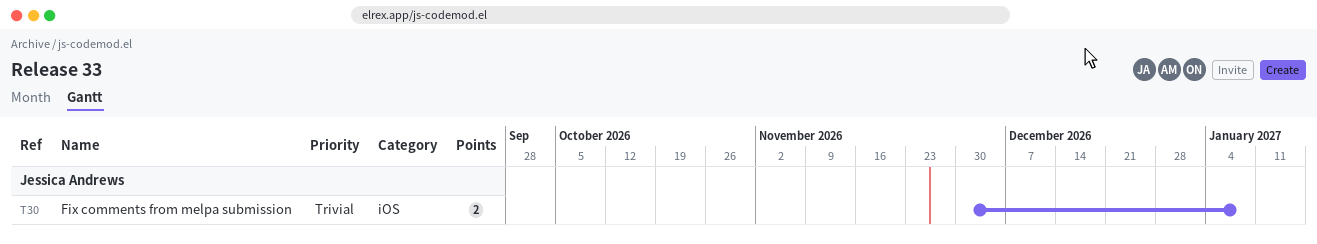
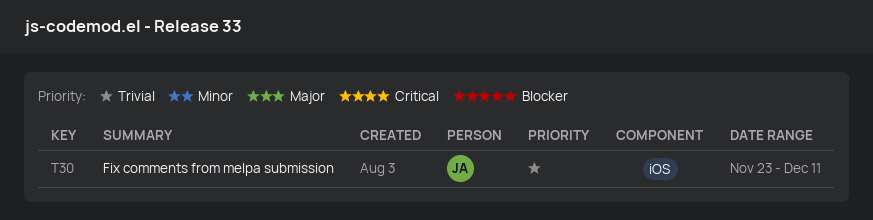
T30, start: Nov 30 -> Nov 23
T30, due: Jan 8 -> Dec 11

